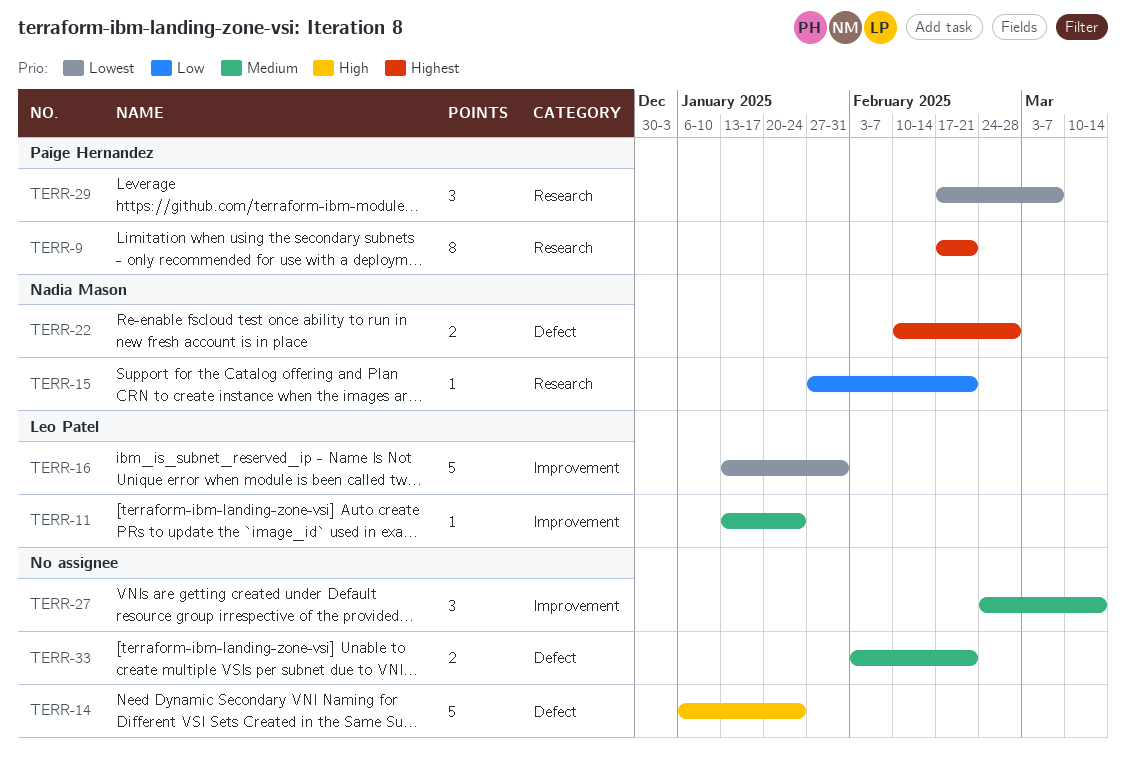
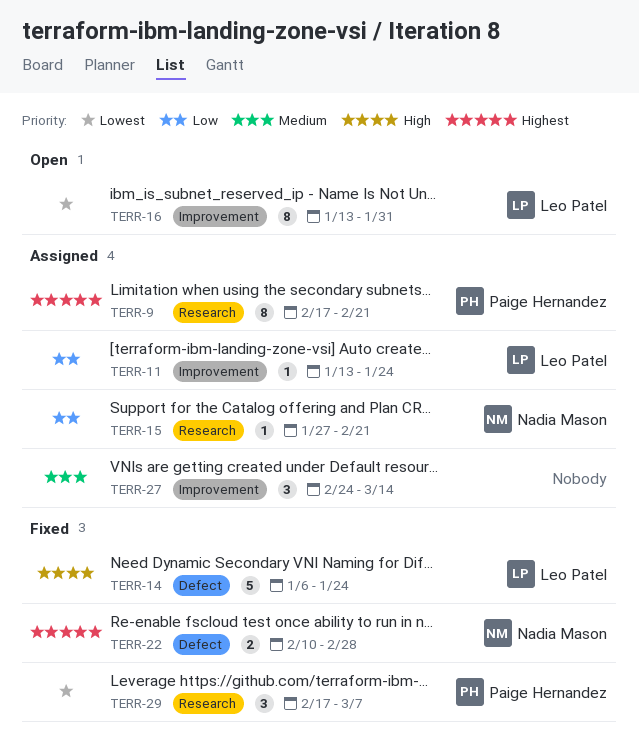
TERR-11, priority: Medium -> Low
TERR-14, owner: none -> Leo Patel
TERR-16, estimate: 5 -> 8
TERR-33: present -> none

